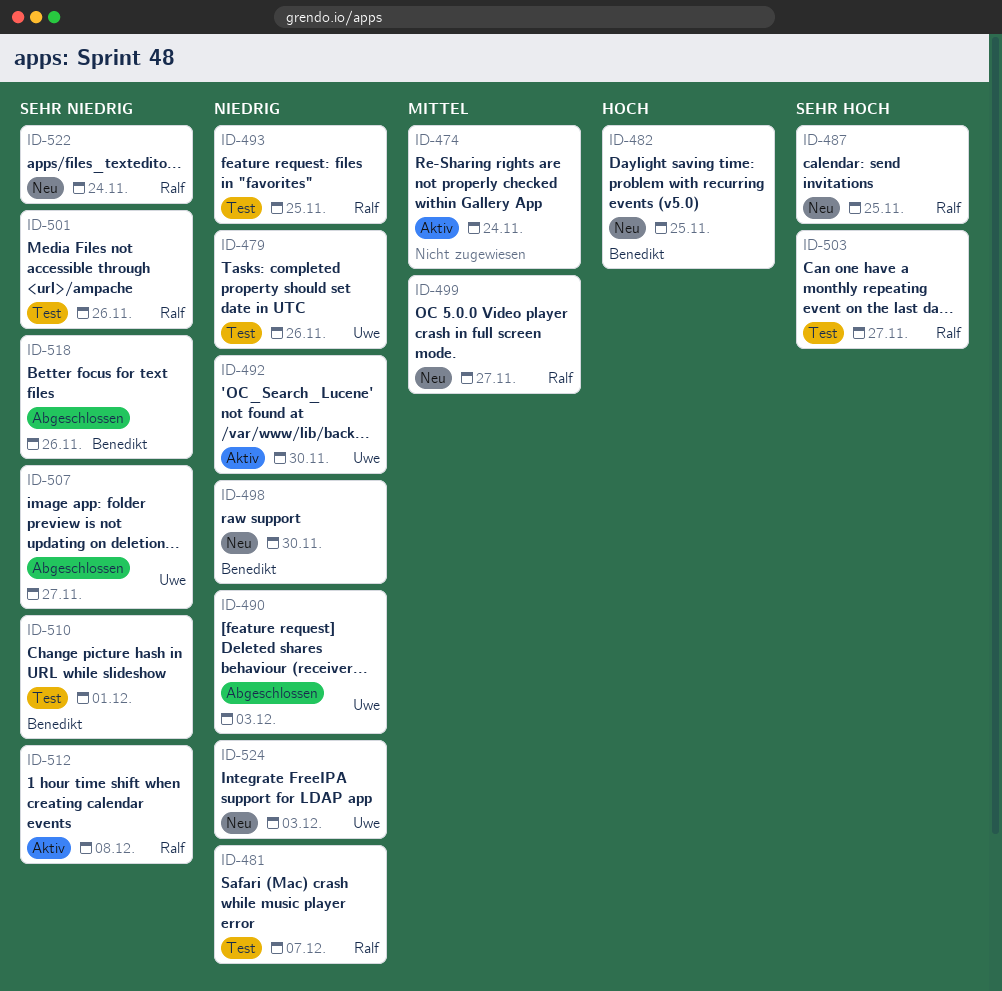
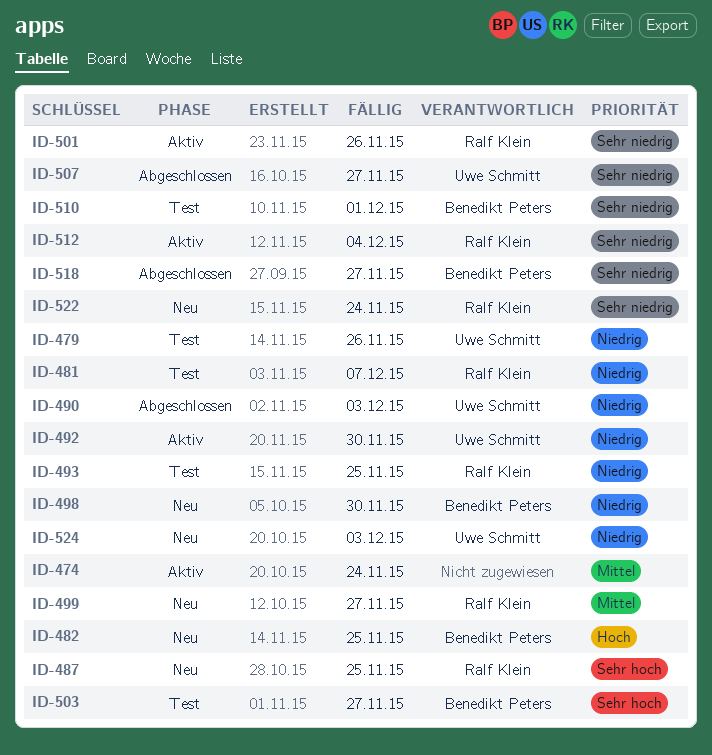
ID-501, status: Test -> Aktiv
ID-503, owner: Ralf Klein -> Benedikt Peters
ID-512, due: Dec 8 -> Dec 4
ID-518, due: Nov 26 -> Nov 27

